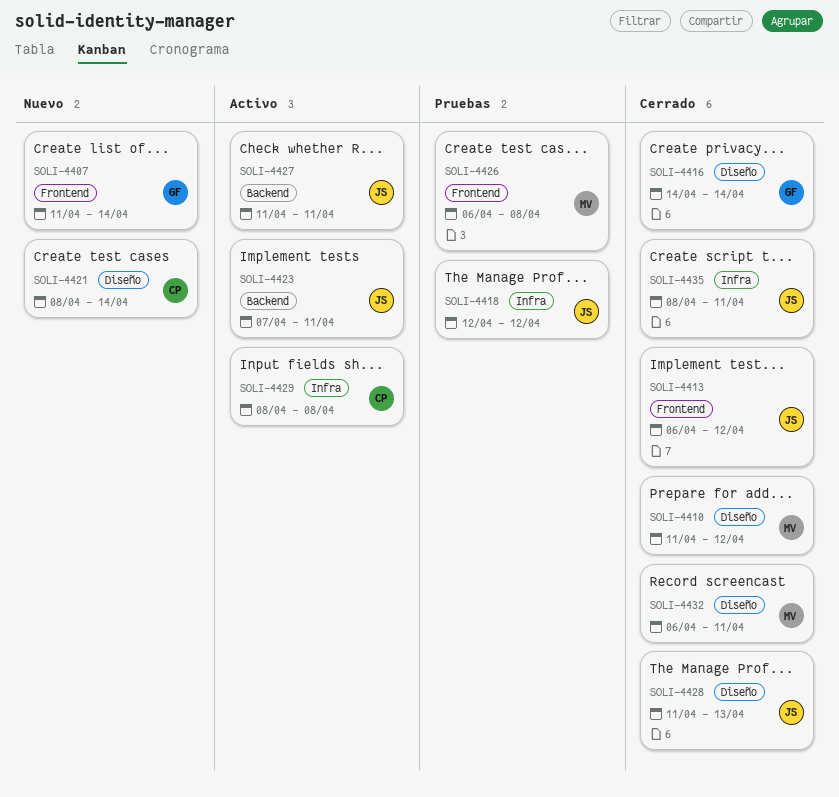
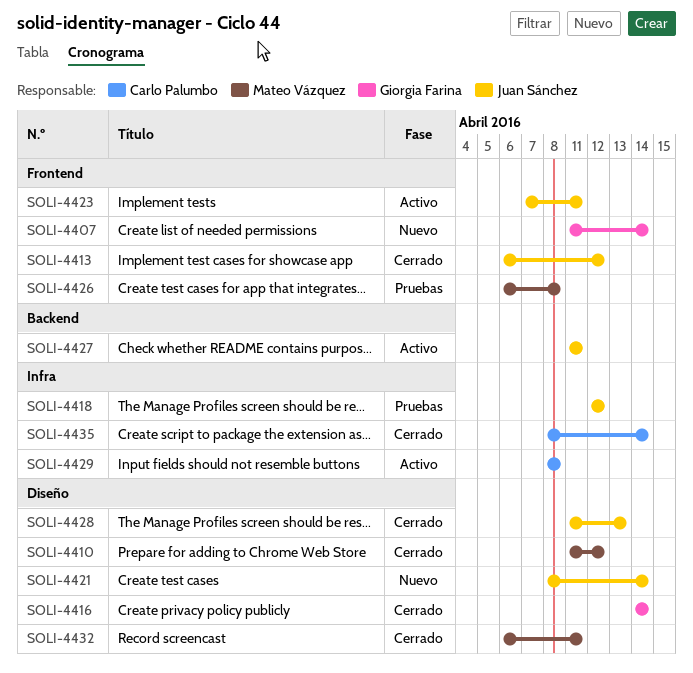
SOLI-4421, owner: Carlo Palumbo -> Juan Sánchez
SOLI-4423, label: Backend -> Frontend
SOLI-4435, owner: Juan Sánchez -> Carlo Palumbo
SOLI-4435, due: Apr 11 -> Apr 14

